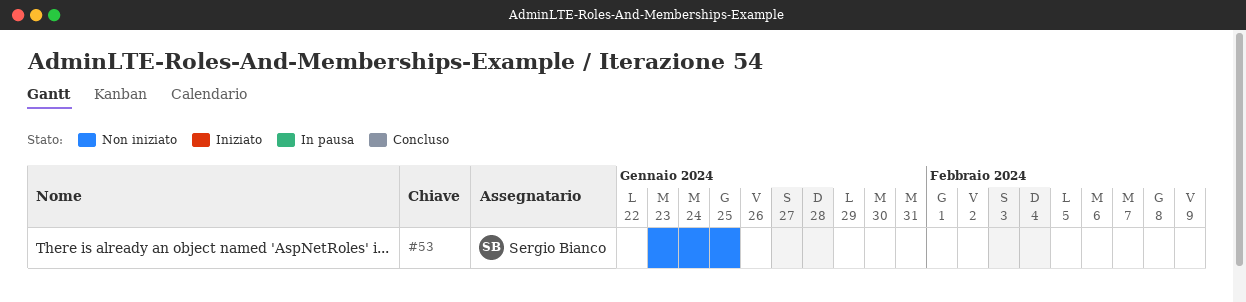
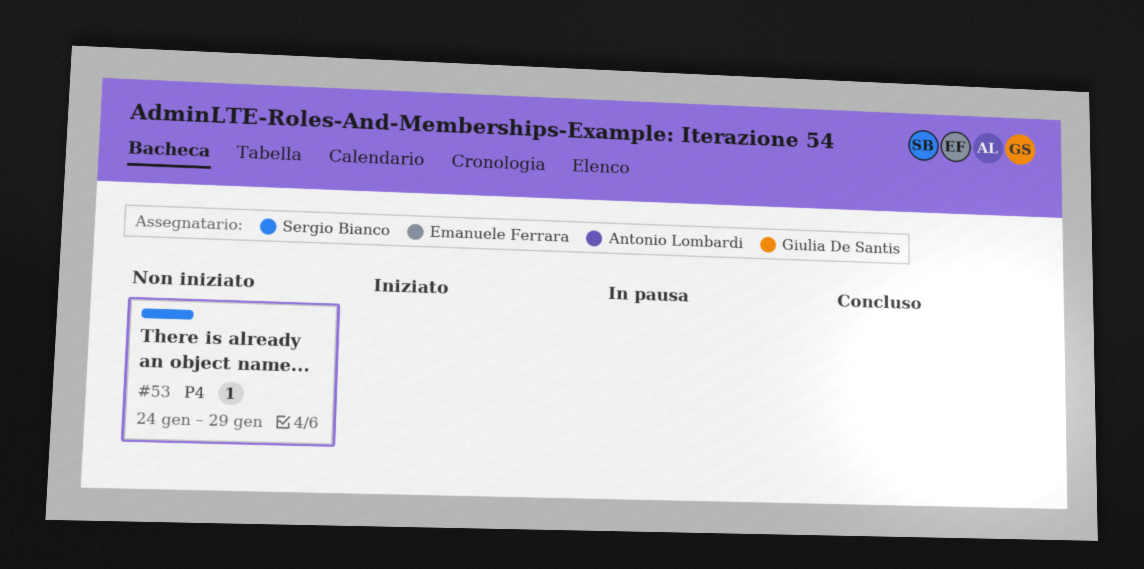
#53, start: Jan 23 -> Jan 24
#53, due: Jan 25 -> Jan 29

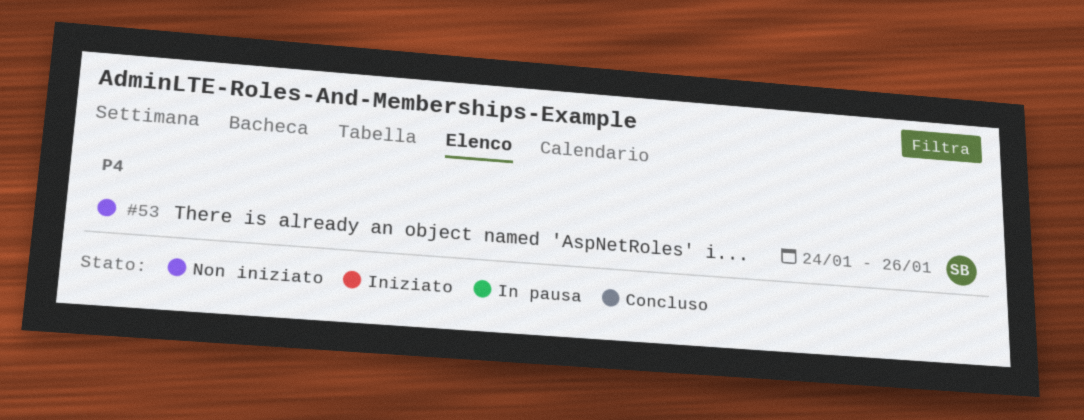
#53, due: Jan 29 -> Jan 26

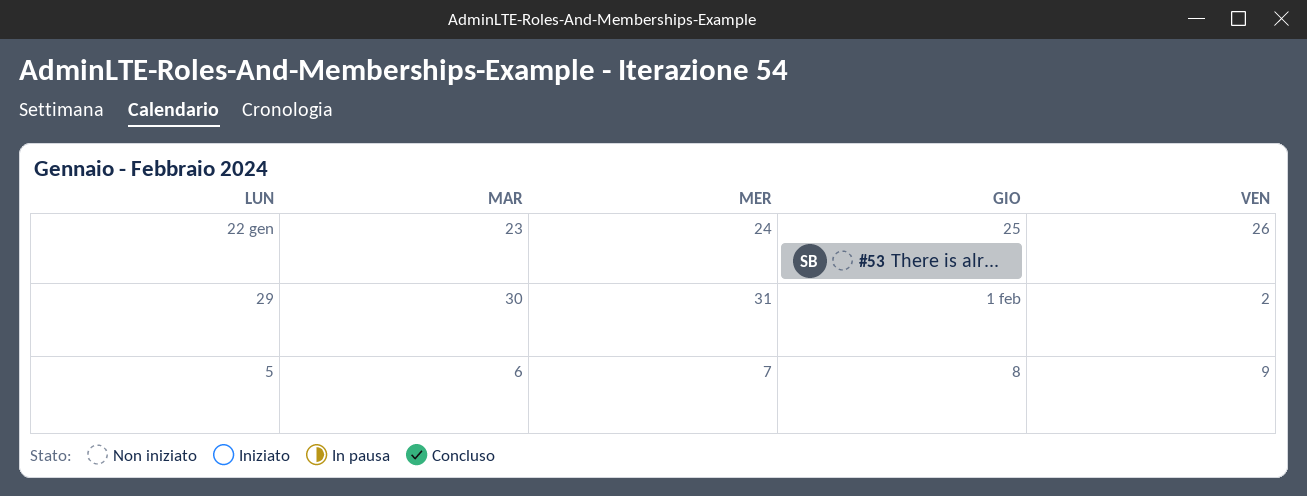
#53, start: Jan 24 -> Jan 25
#53, due: Jan 26 -> Jan 25

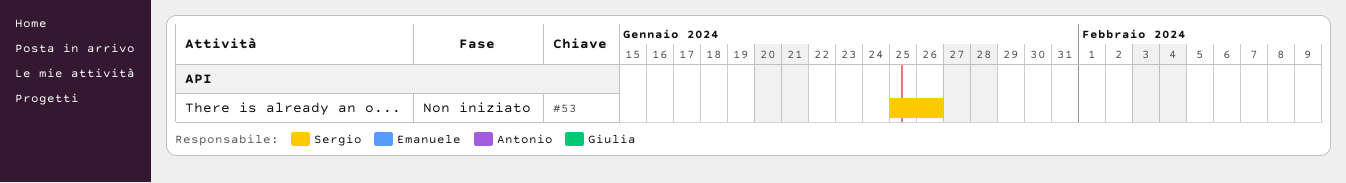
#53, due: Jan 25 -> Jan 26

